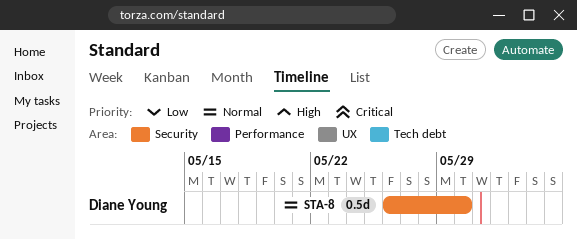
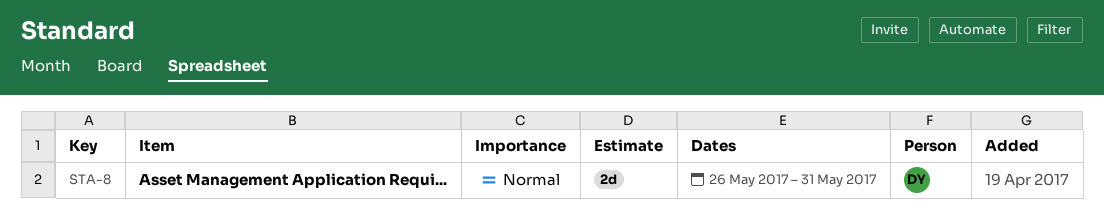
STA-8, estimate: 0.5d -> 2d
STA-8, due: May 30 -> May 31

